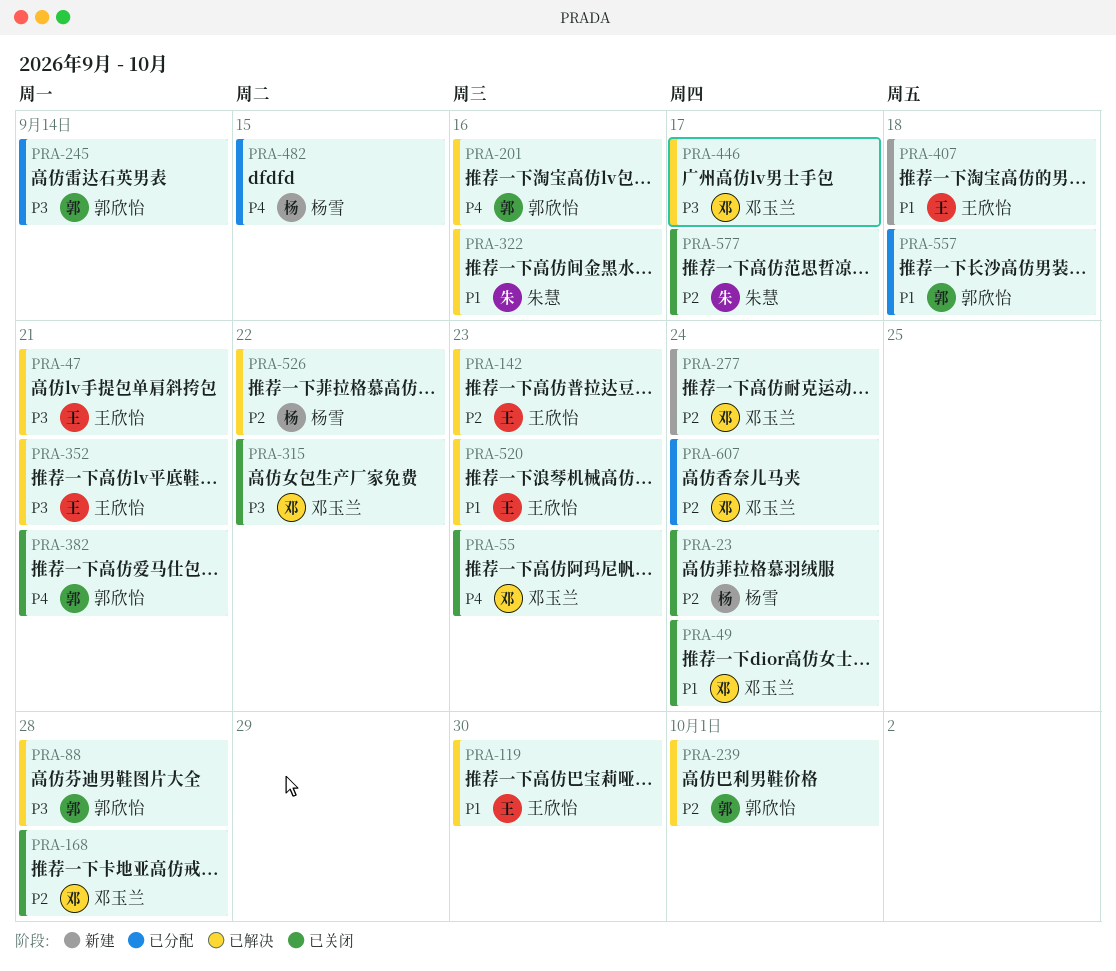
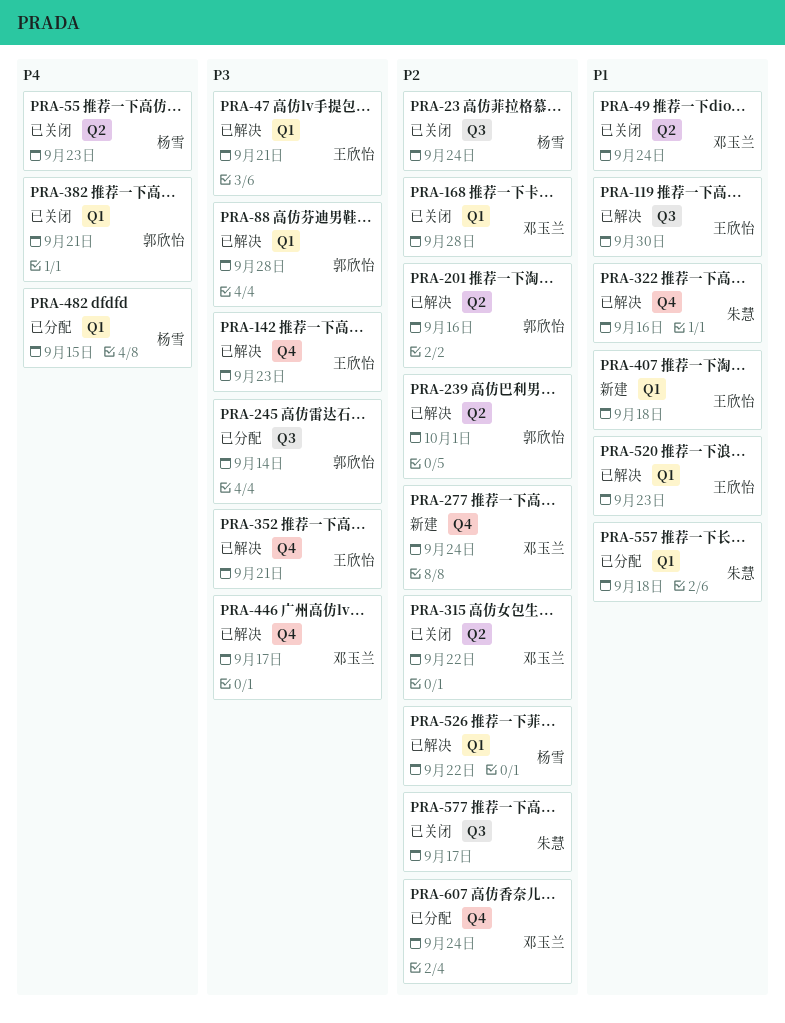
PRA-55, owner: 邓玉兰 -> 杨雪
PRA-142, priority: P2 -> P3
PRA-201, priority: P4 -> P2
PRA-315, priority: P3 -> P2
PRA-557, owner: 郭欣怡 -> 朱慧

